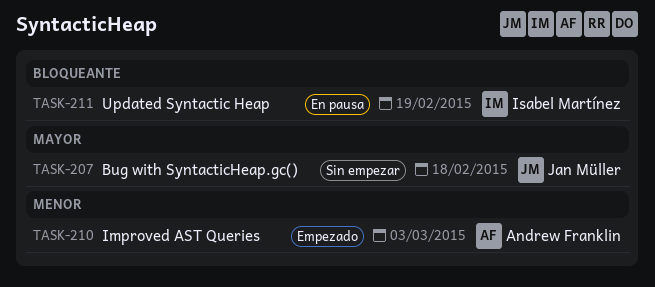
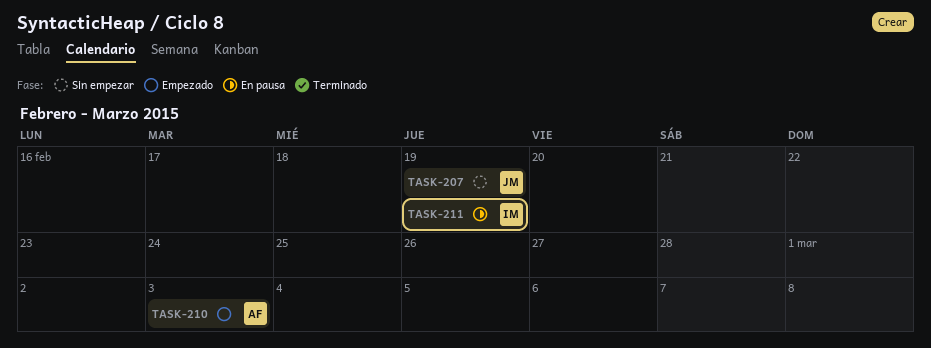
TASK-207, due: Feb 18 -> Feb 19

